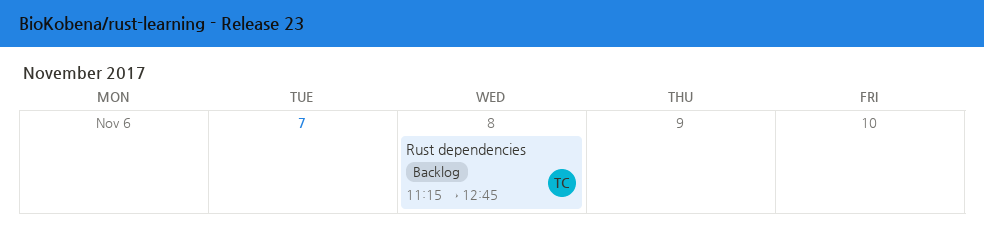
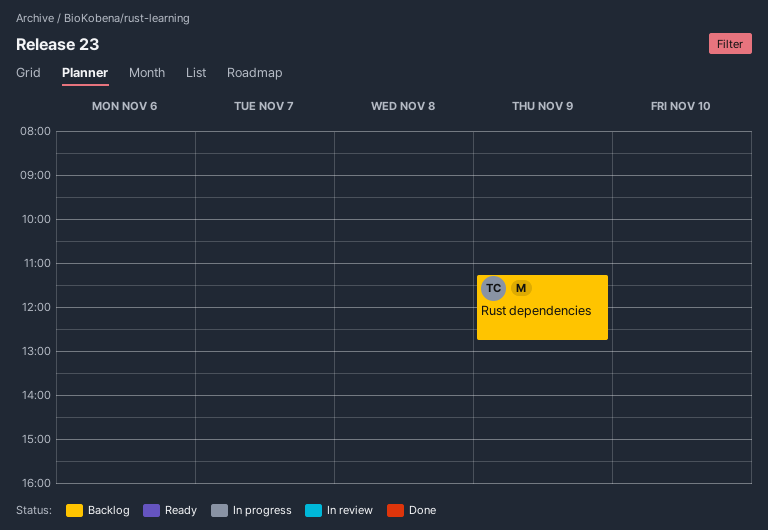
Rust dependencies, day: Nov 8 -> Nov 9

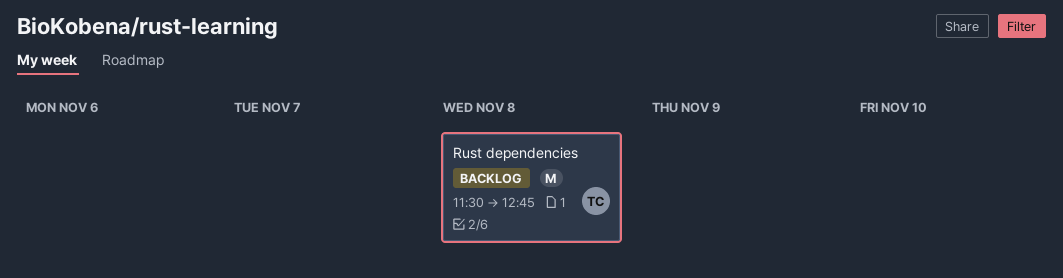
Rust dependencies, day: Nov 9 -> Nov 8
Rust dependencies, begins: 11:15 -> 11:30

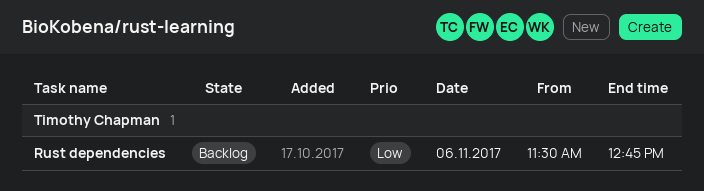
Rust dependencies, day: Nov 8 -> Nov 6

